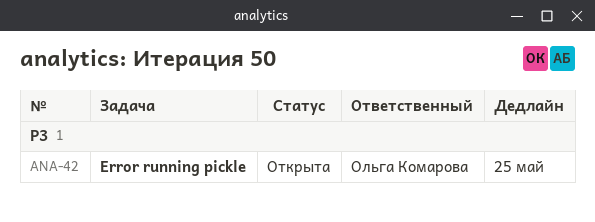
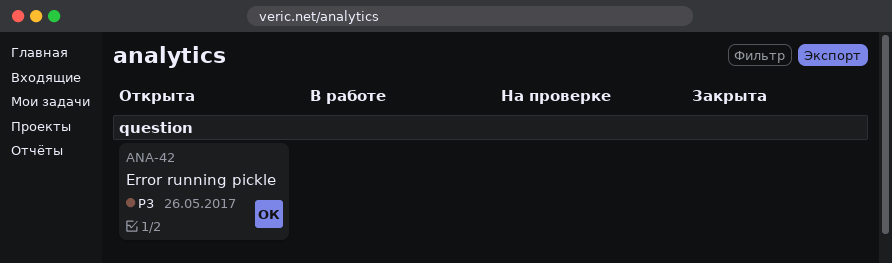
ANA-42, due: May 25 -> May 26

